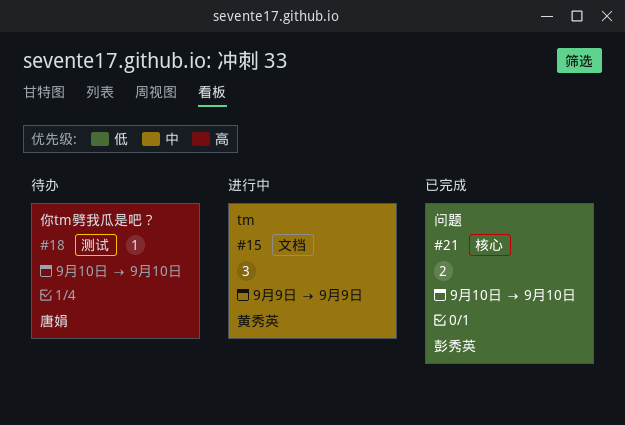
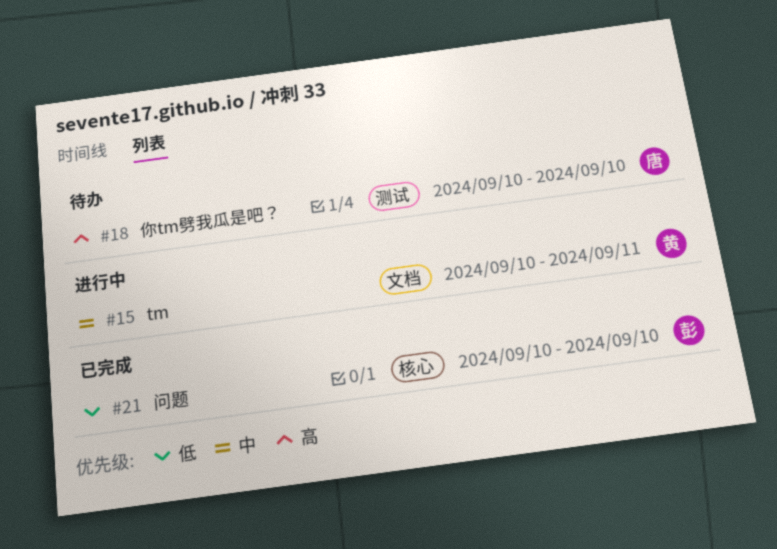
#15, start: Sep 9 -> Sep 10
#15, due: Sep 9 -> Sep 11

